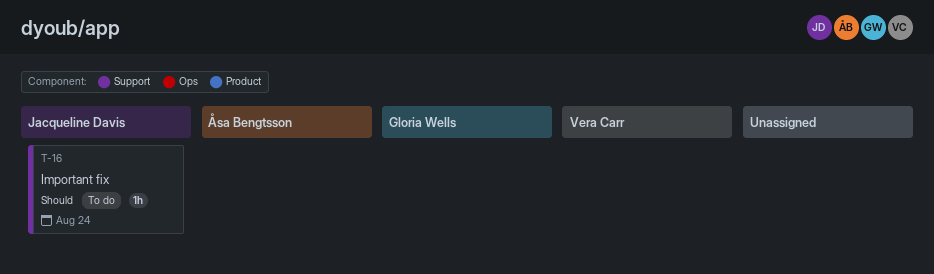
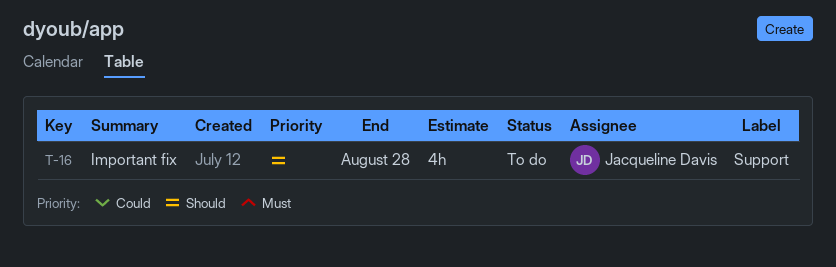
T-16, estimate: 1h -> 4h
T-16, due: Aug 24 -> Aug 28

